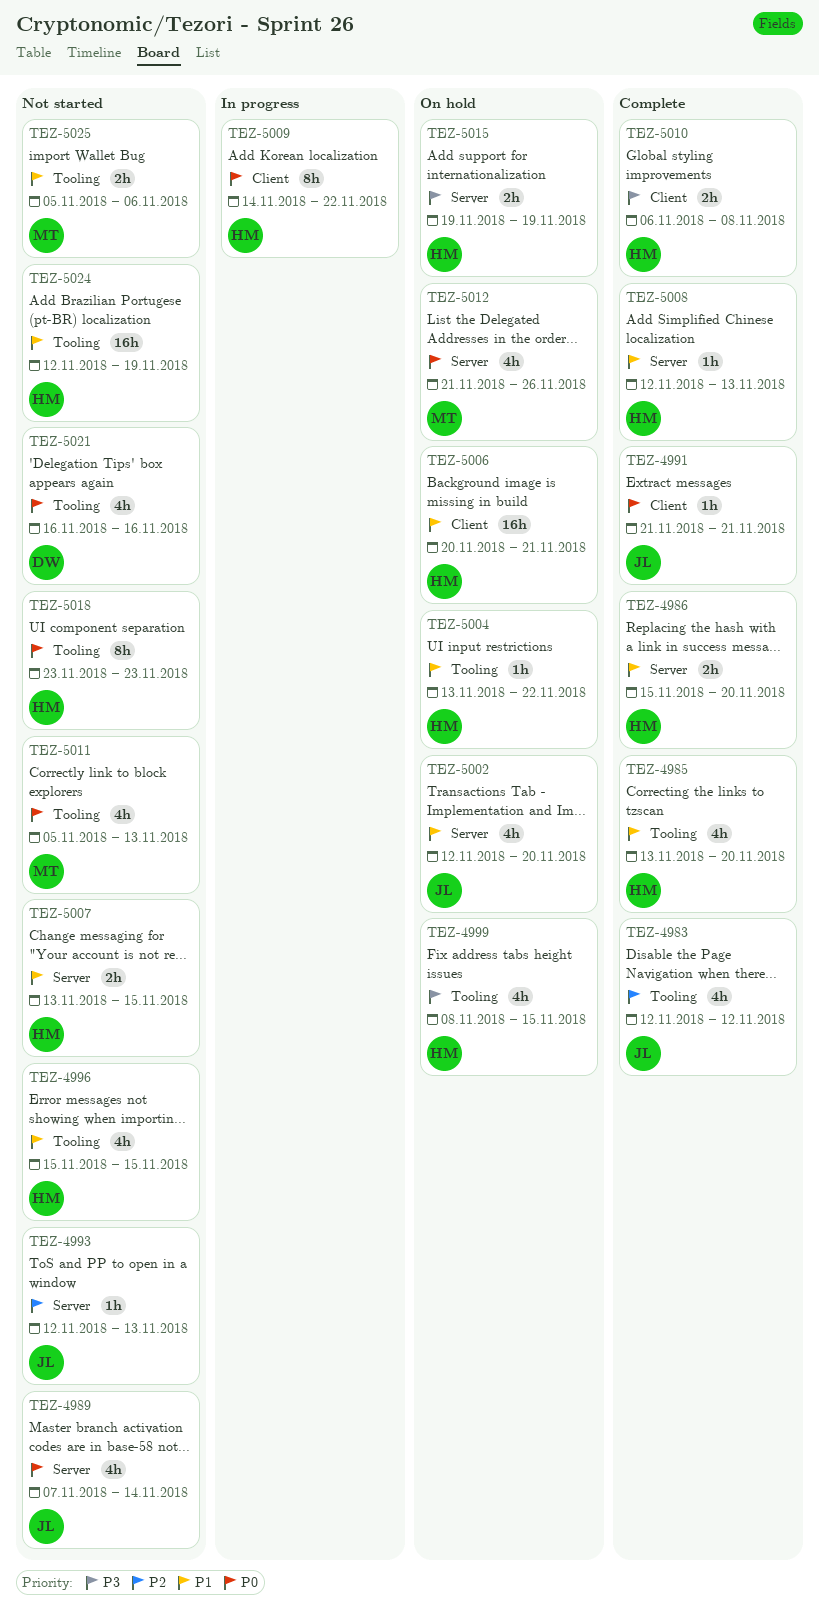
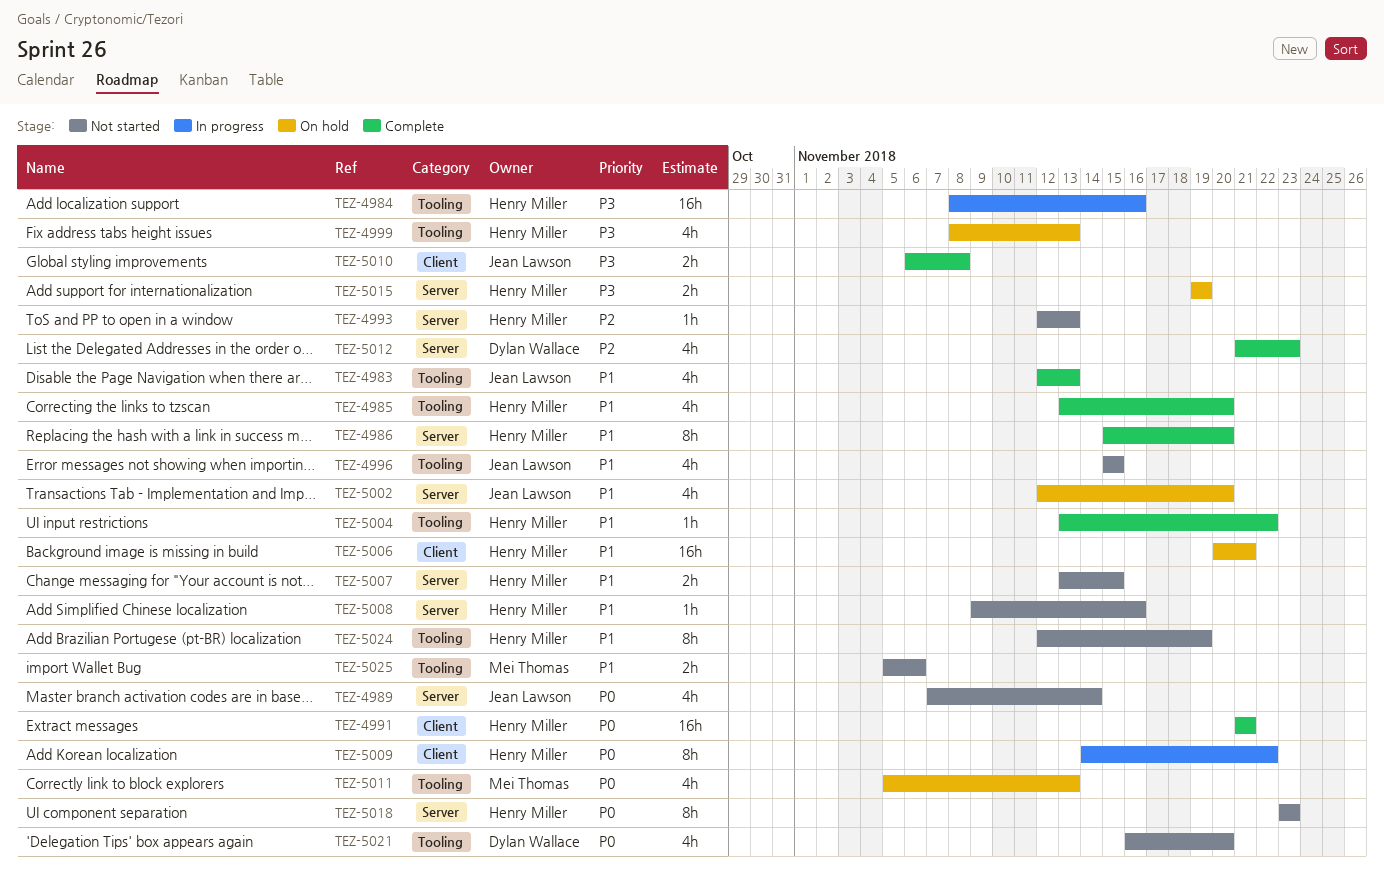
TEZ-4983, priority: P2 -> P1
TEZ-4983, due: Nov 12 -> Nov 13
TEZ-4984: none -> present
TEZ-4986, estimate: 2h -> 8h
TEZ-4991, owner: Jean Lawson -> Henry Miller
TEZ-4991, estimate: 1h -> 16h
TEZ-4993, owner: Jean Lawson -> Henry Miller
TEZ-4996, owner: Henry Miller -> Jean Lawson
TEZ-4999, due: Nov 15 -> Nov 13
TEZ-5004, status: On hold -> Complete
TEZ-5008, status: Complete -> Not started
TEZ-5008, start: Nov 12 -> Nov 9
TEZ-5008, due: Nov 13 -> Nov 16
TEZ-5010, owner: Henry Miller -> Jean Lawson
TEZ-5011, status: Not started -> On hold
TEZ-5012, status: On hold -> Complete
TEZ-5012, owner: Mei Thomas -> Dylan Wallace
TEZ-5012, priority: P0 -> P2
TEZ-5012, due: Nov 26 -> Nov 23
TEZ-5018, label: Tooling -> Server
TEZ-5021, due: Nov 16 -> Nov 20
TEZ-5024, estimate: 16h -> 8h

